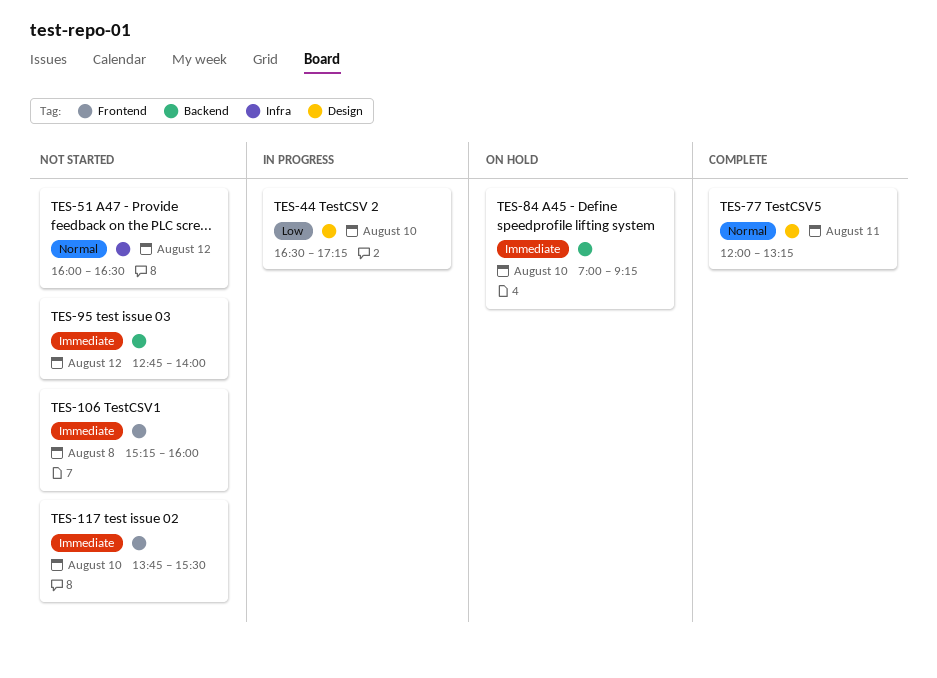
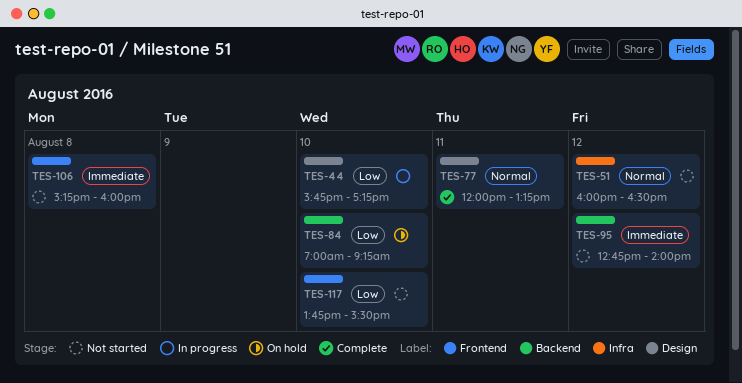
TES-44, begins: 16:30 -> 15:45
TES-84, priority: Immediate -> Low
TES-117, priority: Immediate -> Low

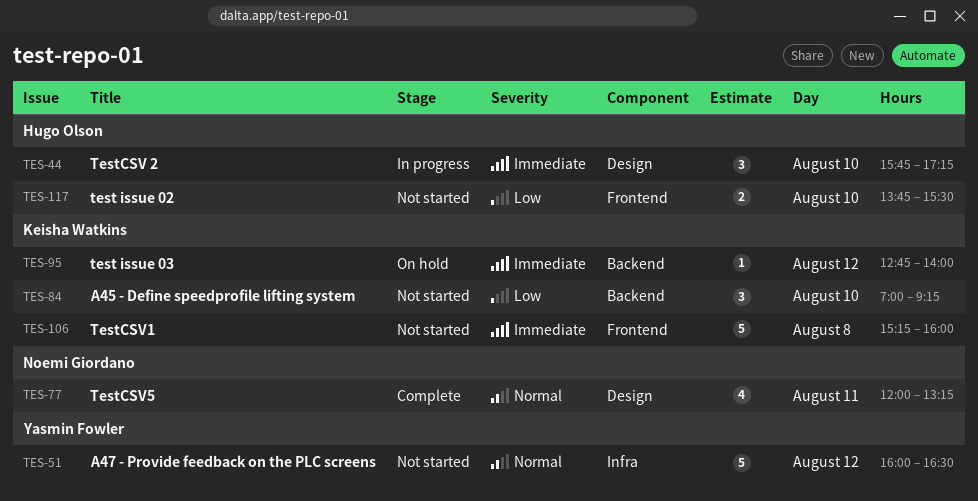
TES-44, priority: Low -> Immediate
TES-84, status: On hold -> Not started
TES-95, status: Not started -> On hold

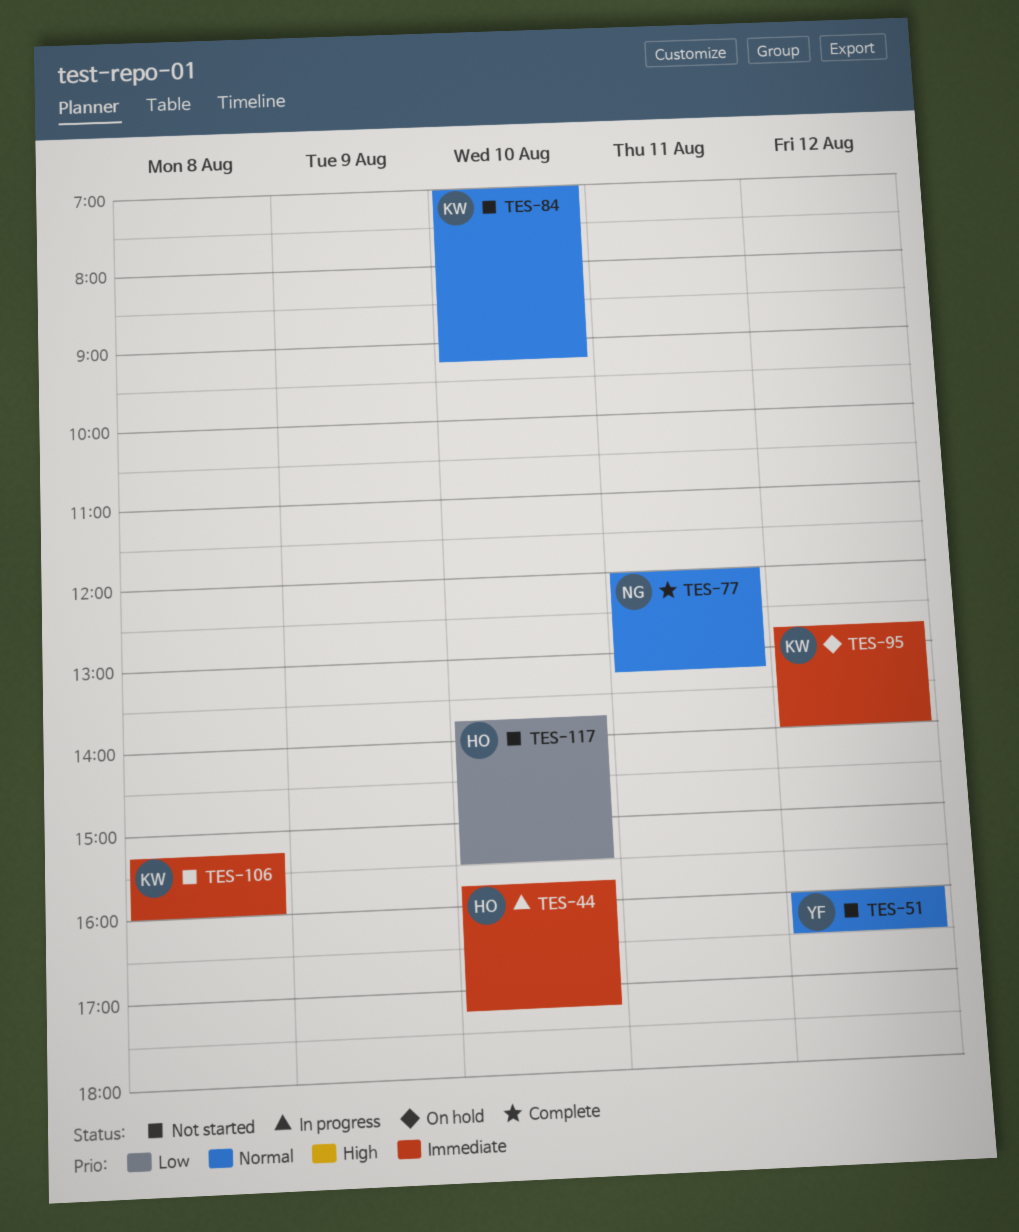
TES-84, priority: Low -> Normal

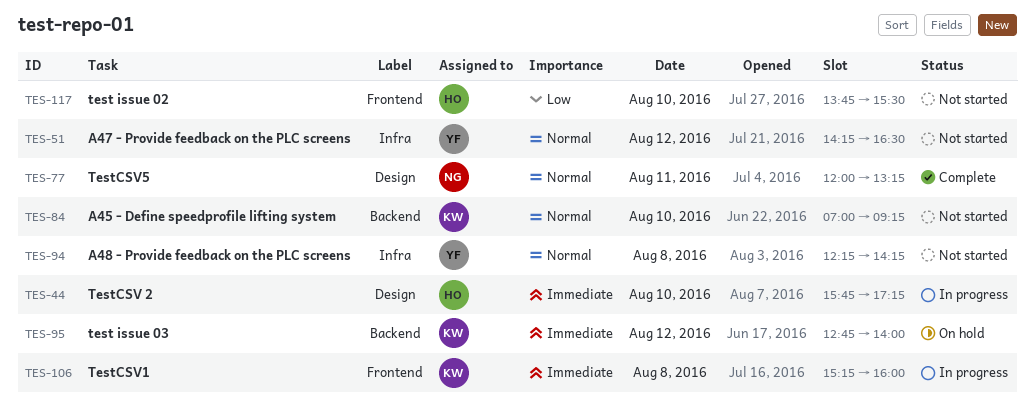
TES-51, begins: 16:00 -> 14:15
TES-94: none -> present
TES-106, status: Not started -> In progress

